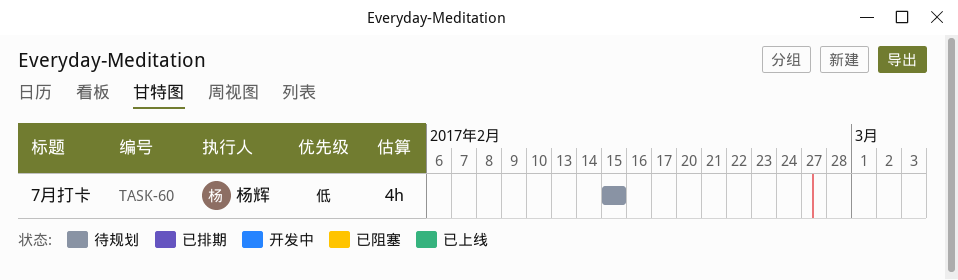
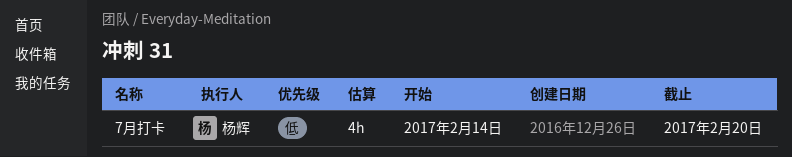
7月打卡, start: Feb 15 -> Feb 14
7月打卡, due: Feb 15 -> Feb 20

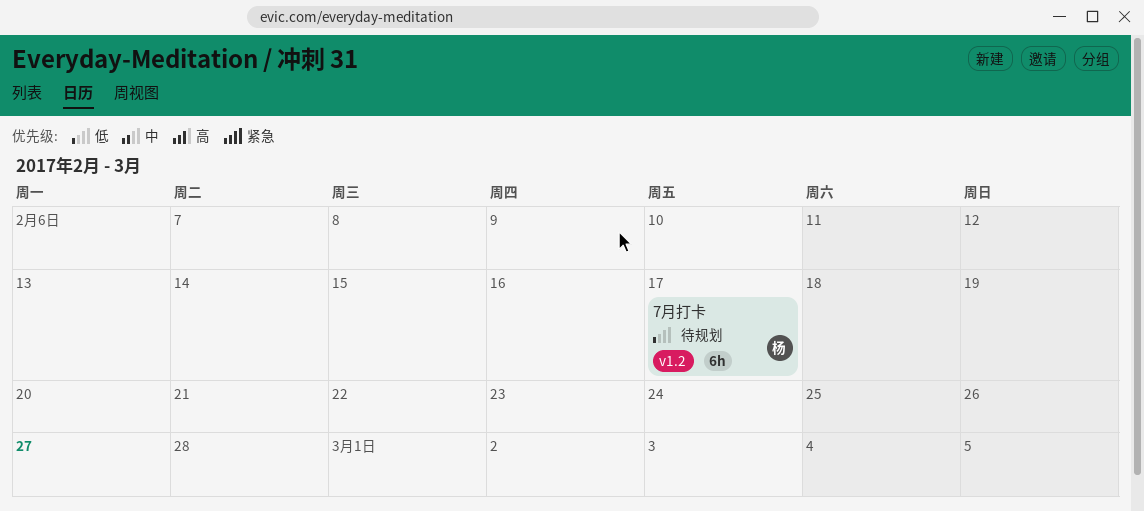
7月打卡, estimate: 4h -> 6h
7月打卡, due: Feb 20 -> Feb 17

